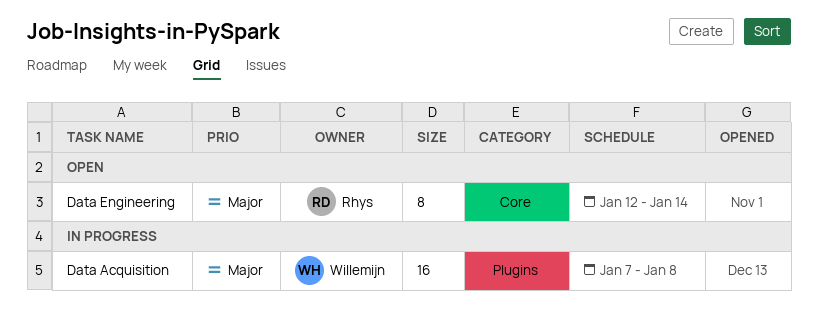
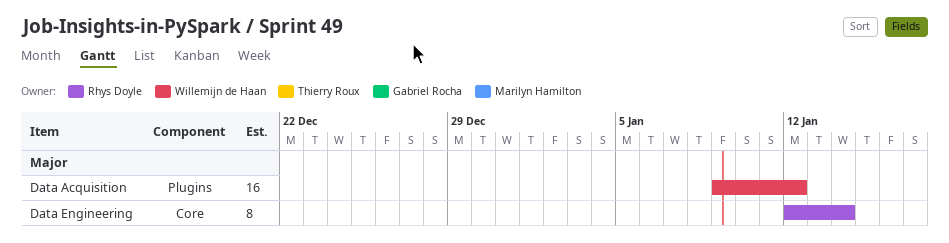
Data Acquisition, start: Jan 7 -> Jan 9
Data Acquisition, due: Jan 8 -> Jan 12

